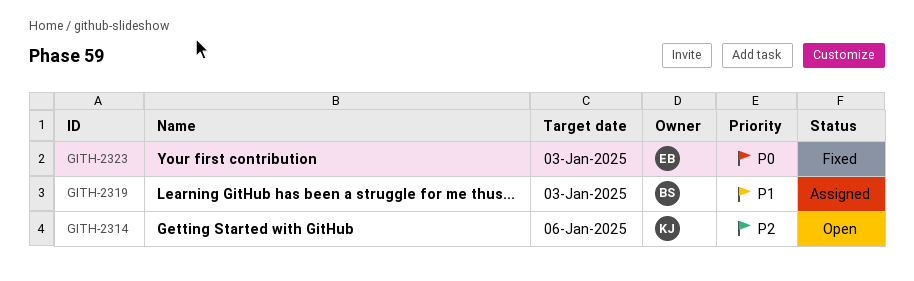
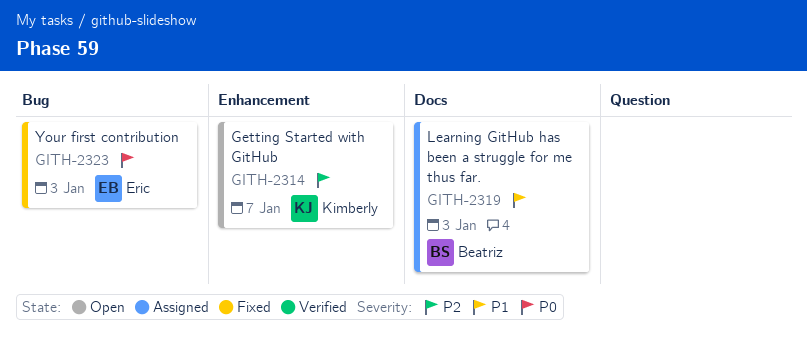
GITH-2314, due: Jan 6 -> Jan 7

